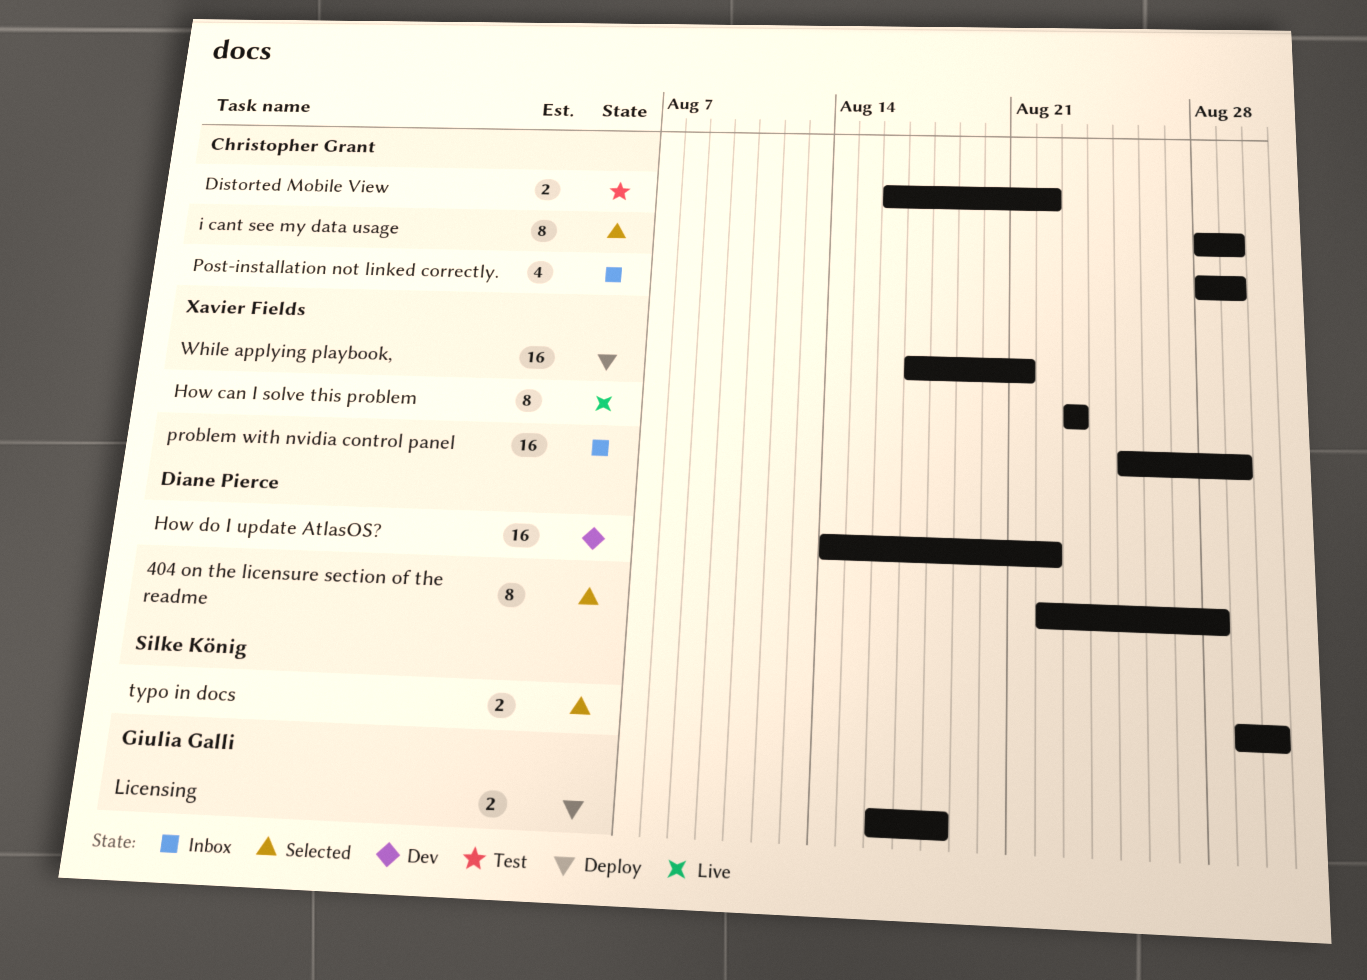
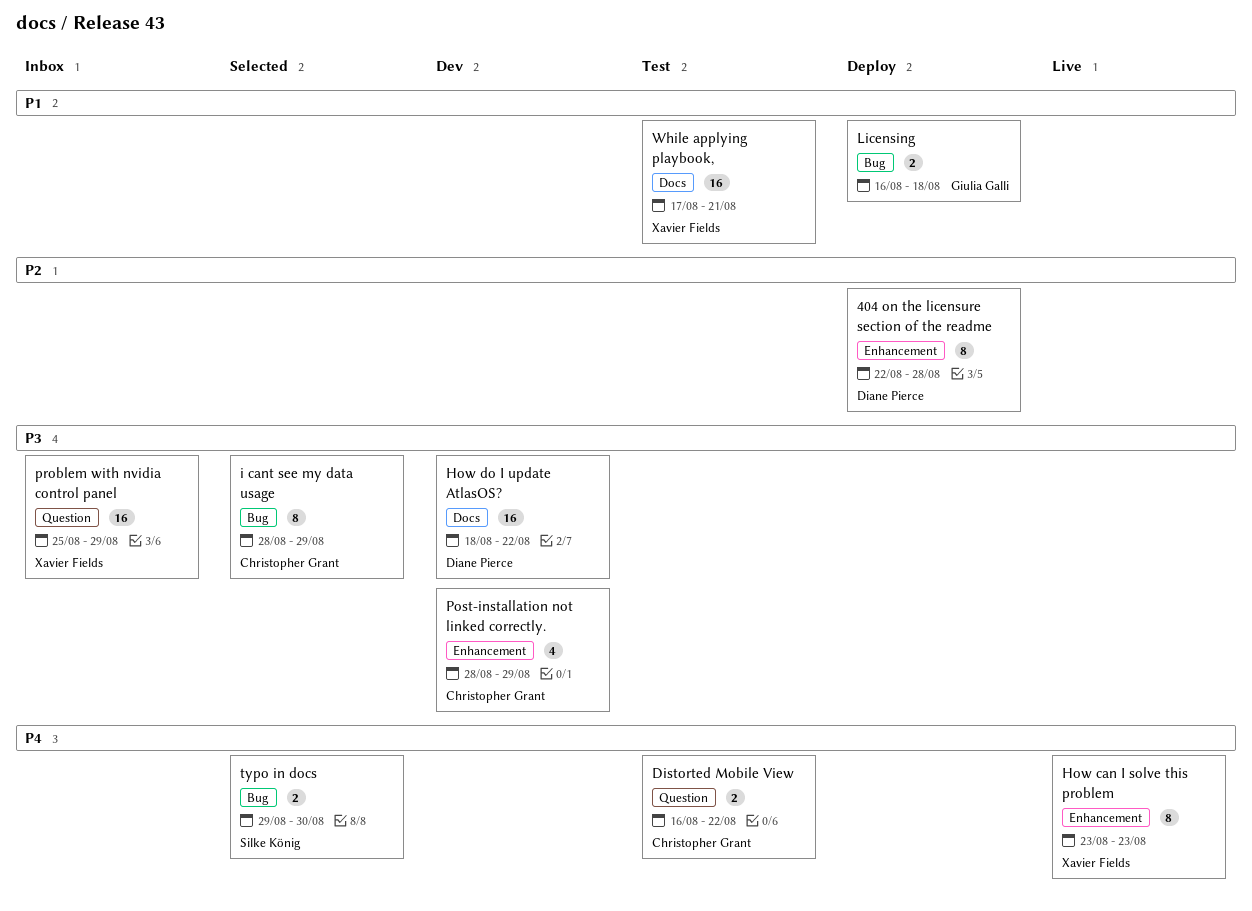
404 on the licensure section of the readme, status: Selected -> Deploy
How do I update AtlasOS?, start: Aug 14 -> Aug 18
Post-installation not linked correctly., status: Inbox -> Dev
While applying playbook,, status: Deploy -> Test

